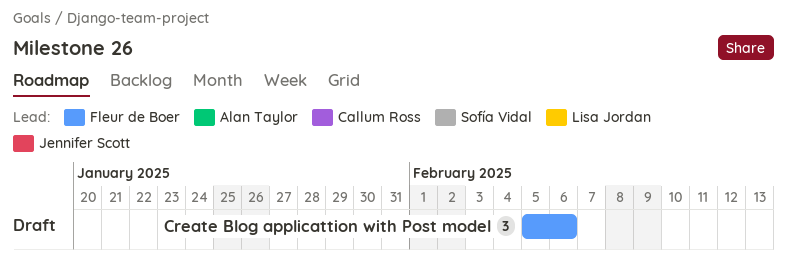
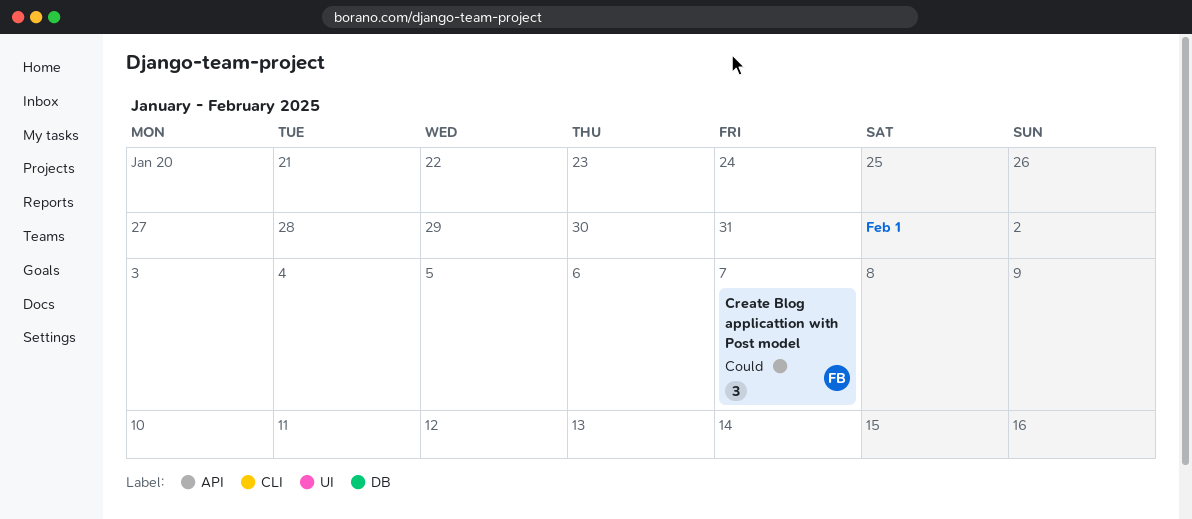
Create Blog applicattion with Post model, due: Feb 6 -> Feb 7

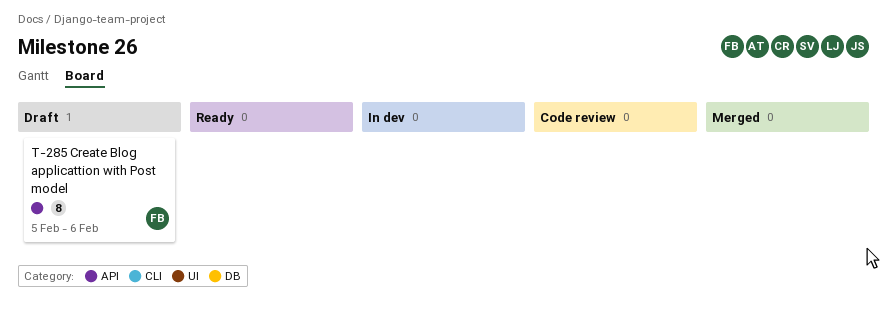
Create Blog applicattion with Post model, estimate: 3 -> 8
Create Blog applicattion with Post model, due: Feb 7 -> Feb 6

